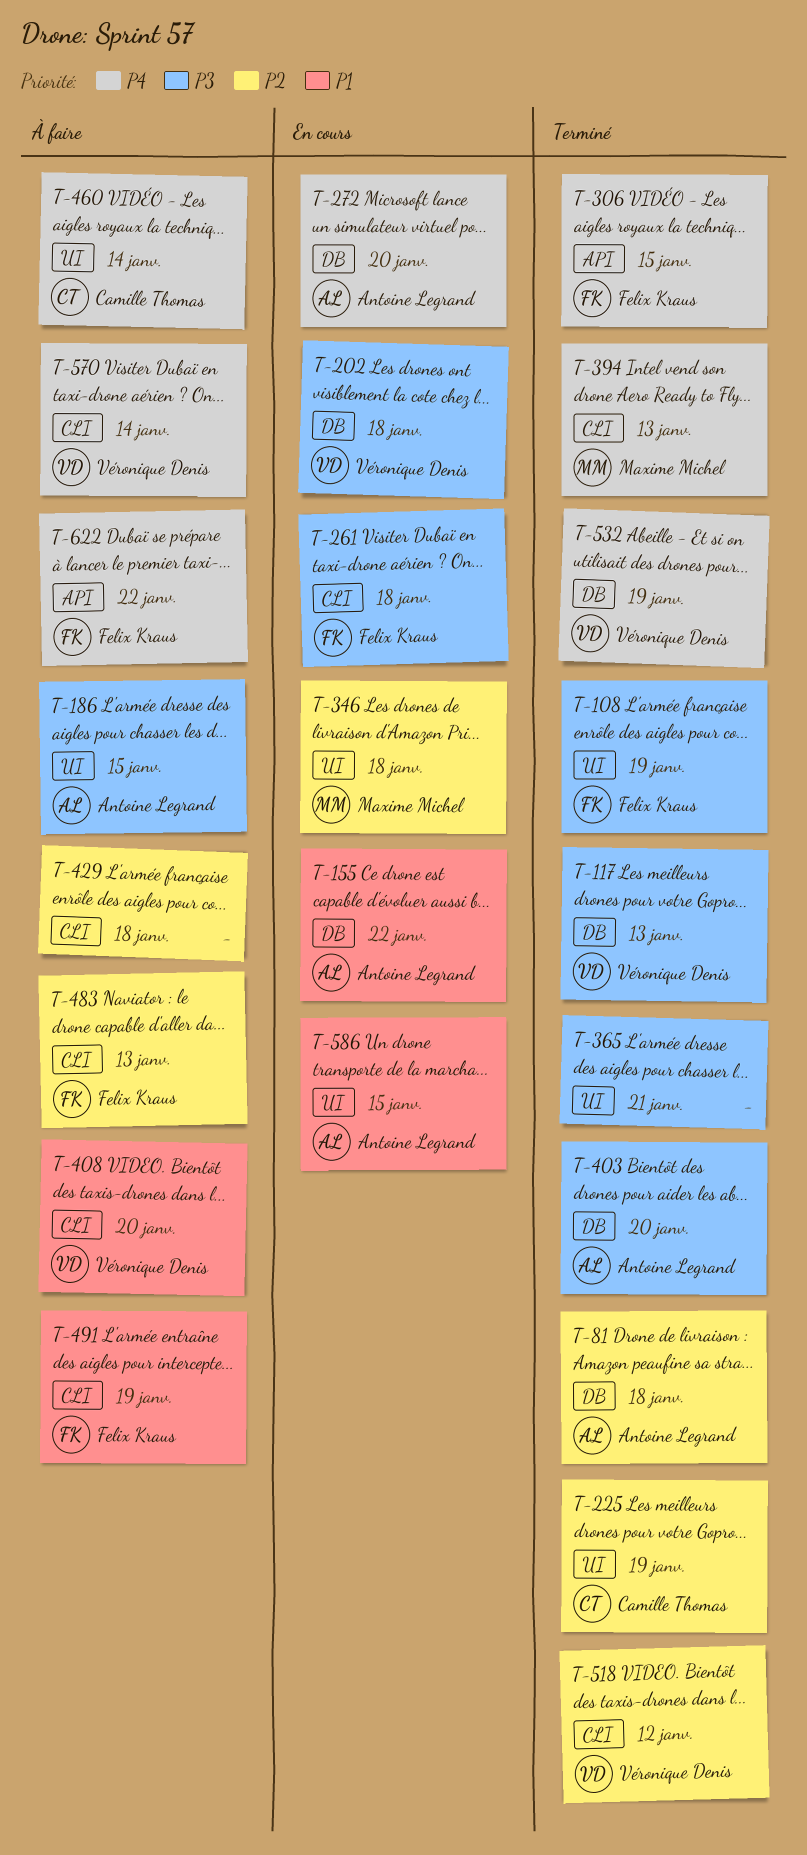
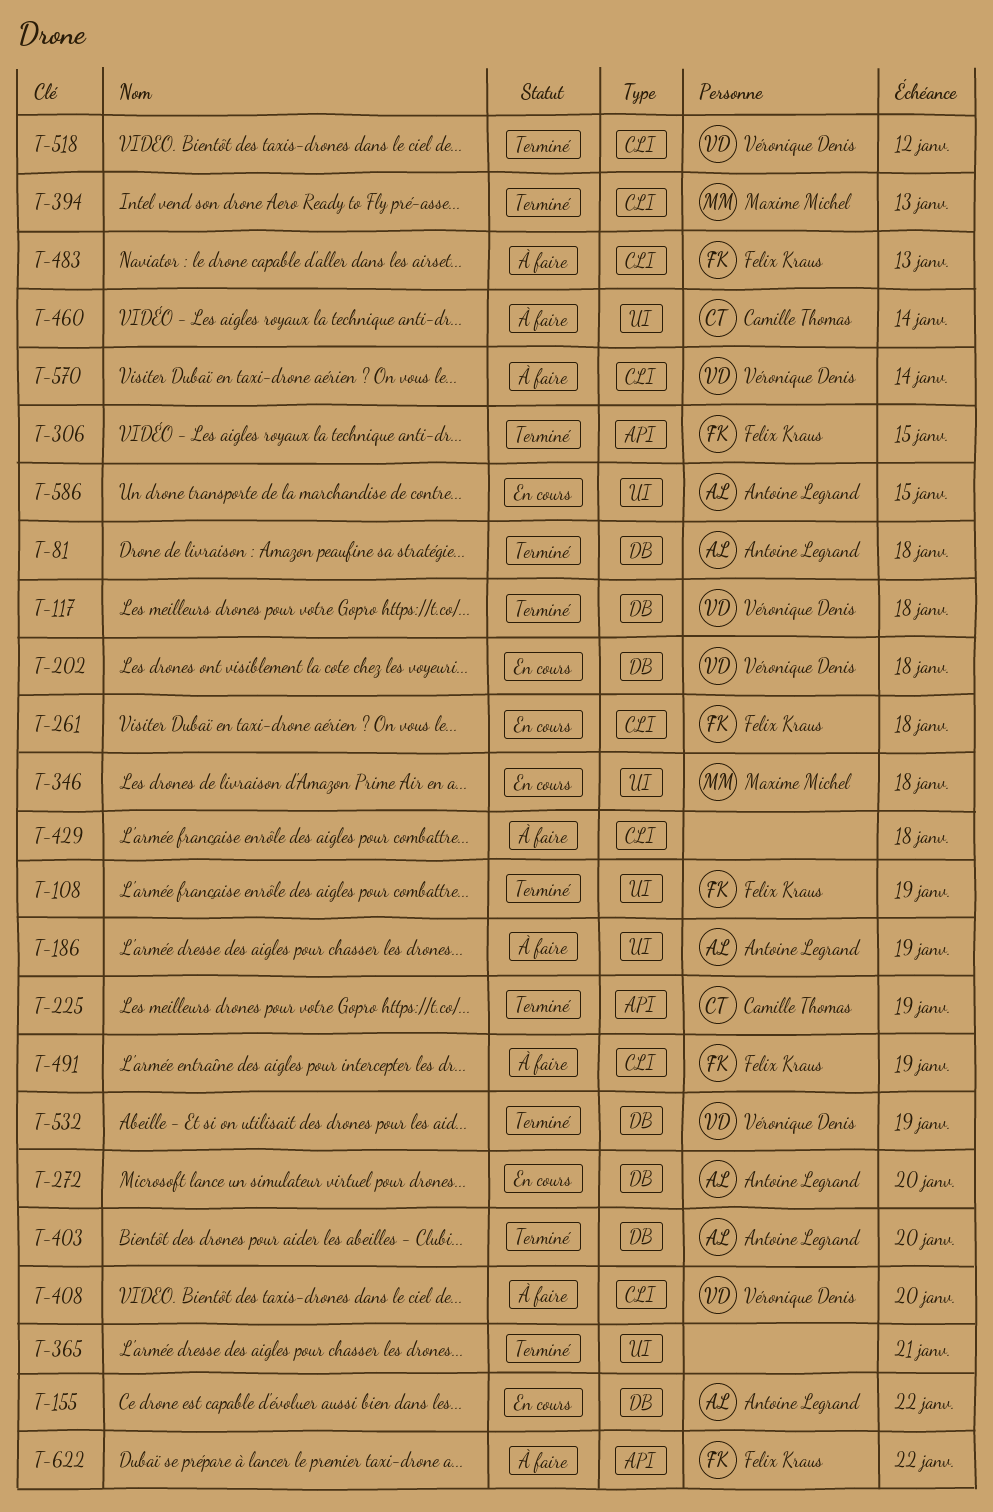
T-117, due: Jan 13 -> Jan 18
T-186, due: Jan 15 -> Jan 19
T-225, label: UI -> API

